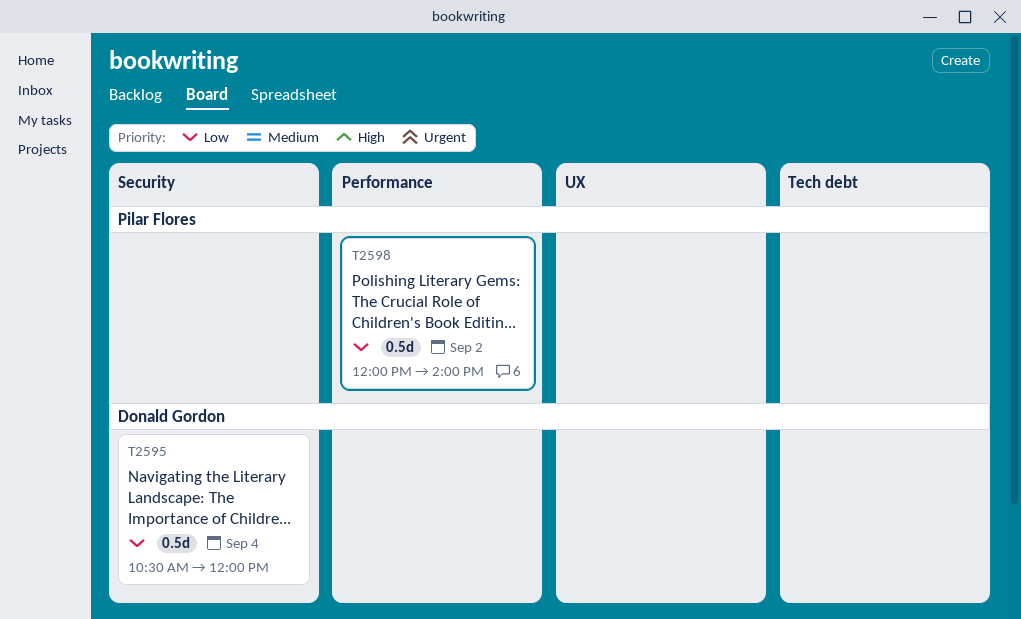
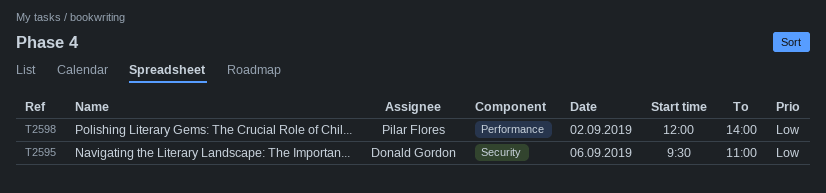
T2595, day: Sep 4 -> Sep 6
T2595, begins: 10:30 -> 09:30
T2595, ends: 12:00 -> 11:00

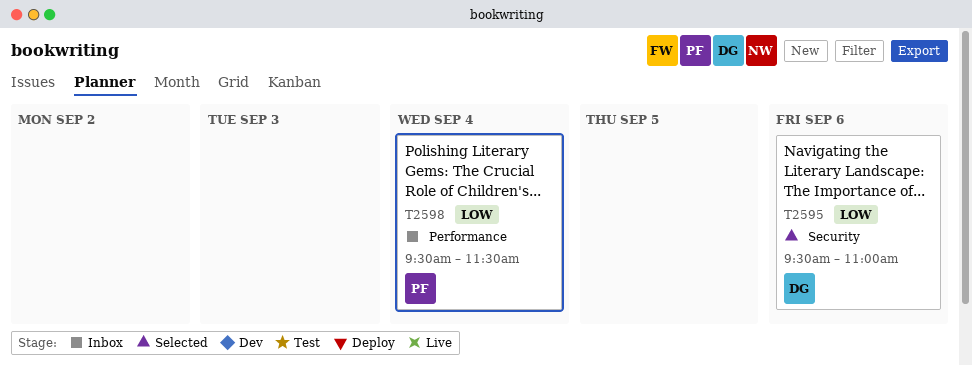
T2598, day: Sep 2 -> Sep 4
T2598, begins: 12:00 -> 09:30
T2598, ends: 14:00 -> 11:30

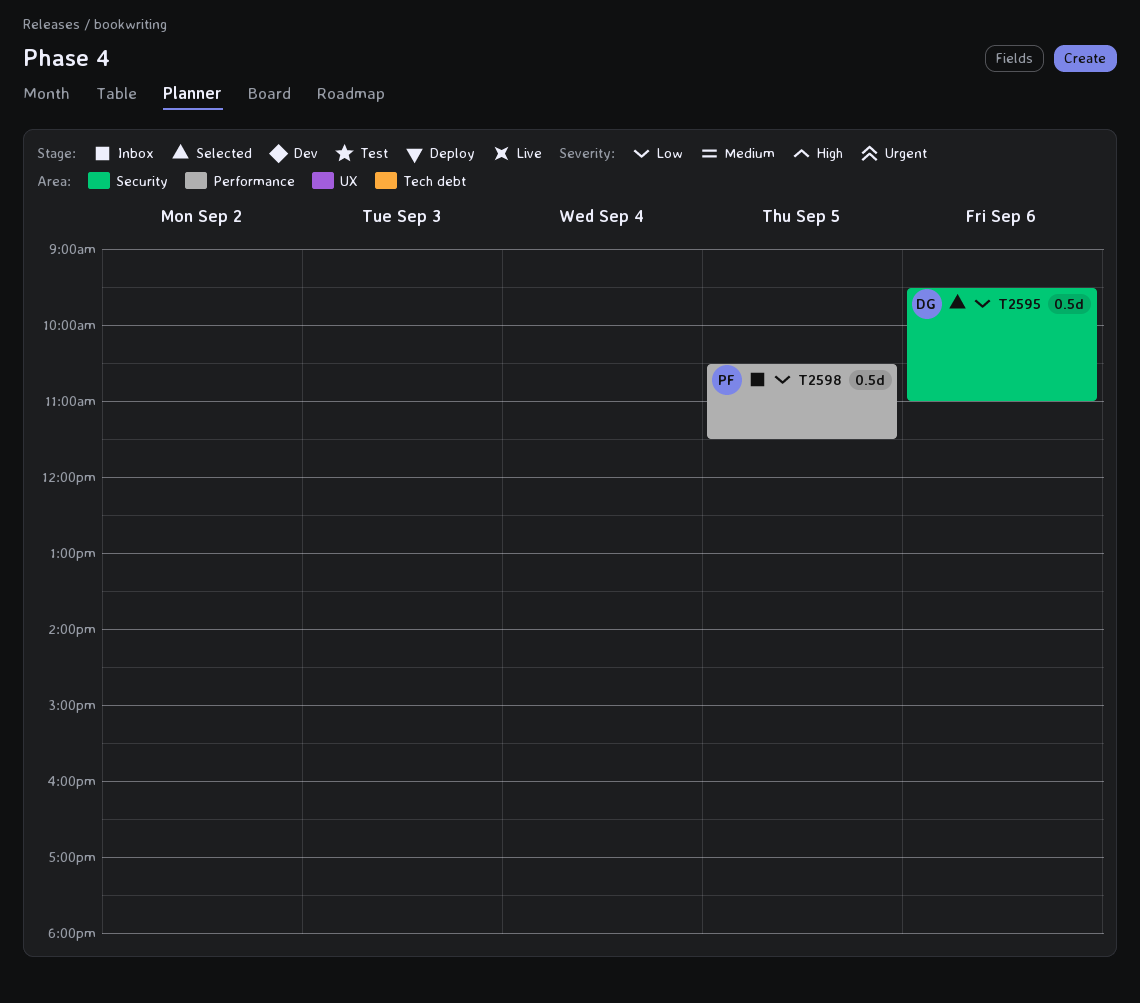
T2598, day: Sep 4 -> Sep 5
T2598, begins: 09:30 -> 10:30

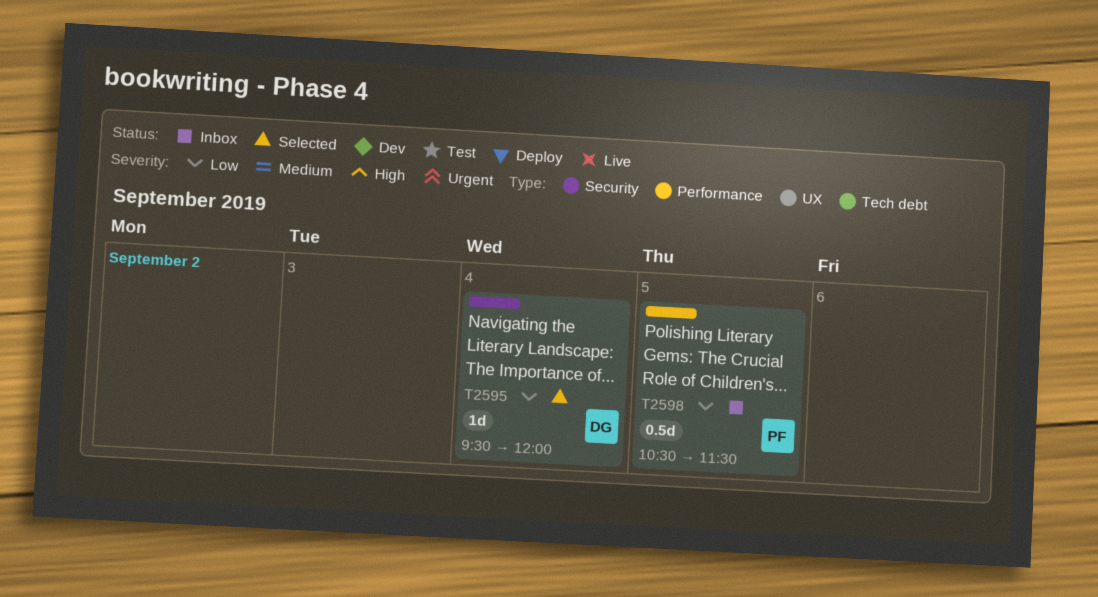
T2595, estimate: 0.5d -> 1d
T2595, day: Sep 6 -> Sep 4
T2595, ends: 11:00 -> 12:00

